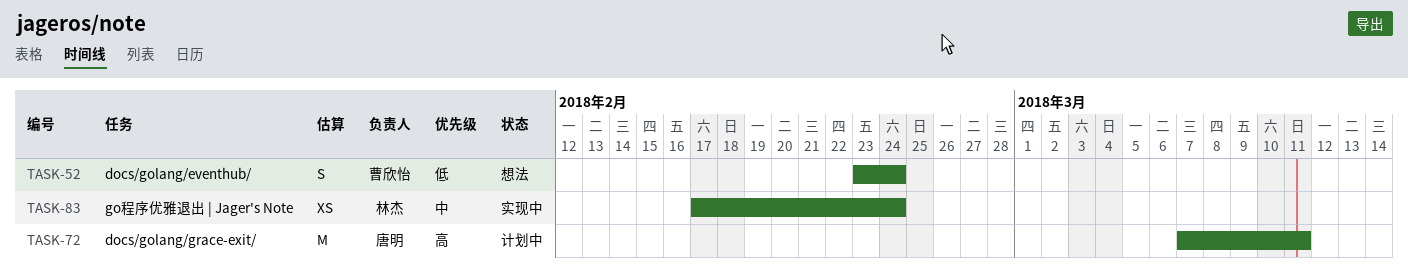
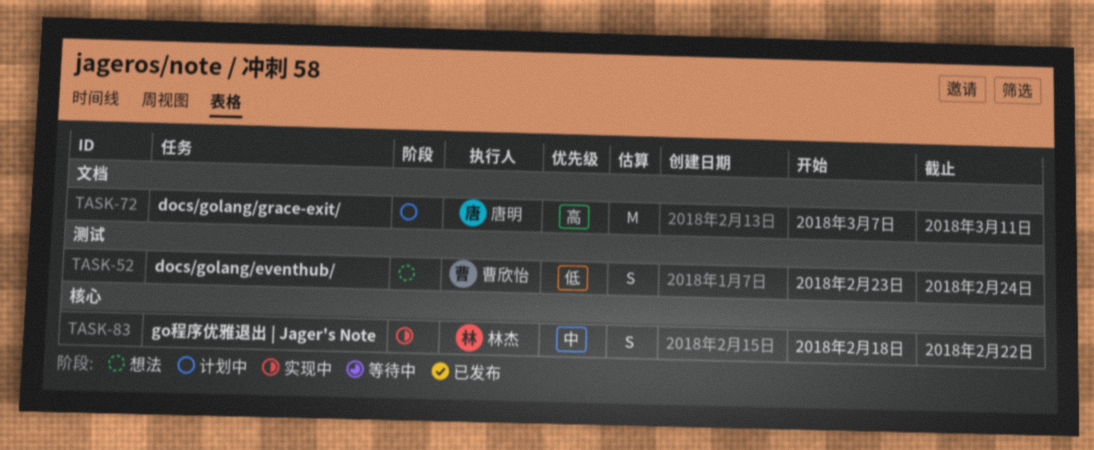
TASK-83, estimate: XS -> S
TASK-83, start: Feb 17 -> Feb 18
TASK-83, due: Feb 24 -> Feb 22

